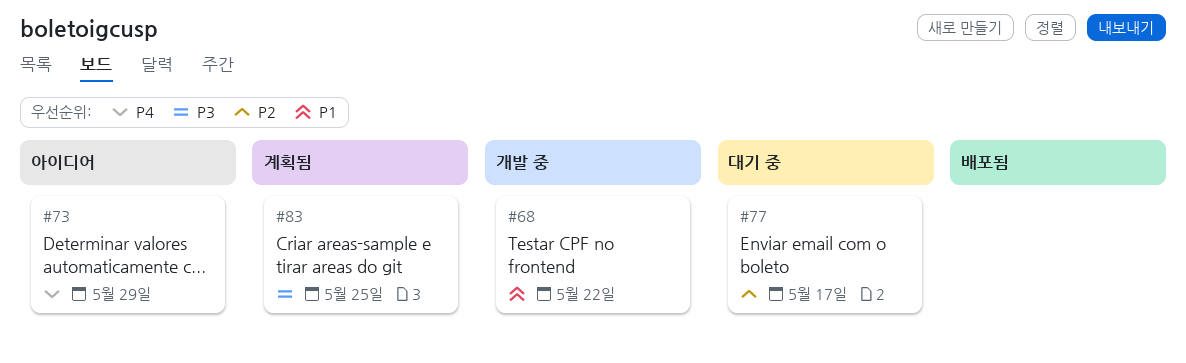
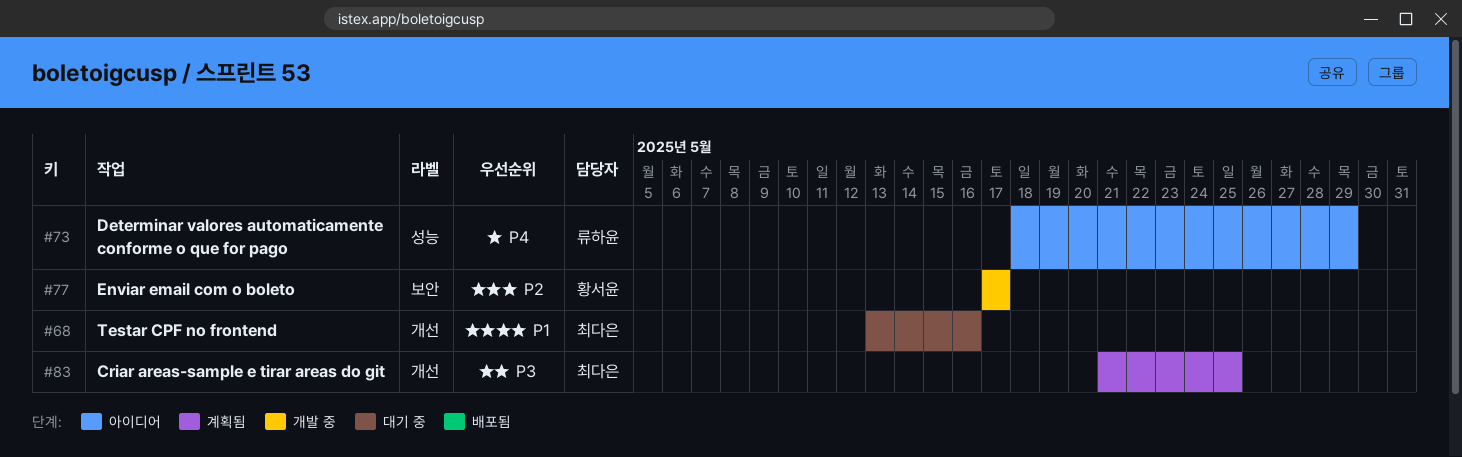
#68, status: 개발 중 -> 대기 중
#68, due: May 22 -> May 16
#77, status: 대기 중 -> 개발 중

